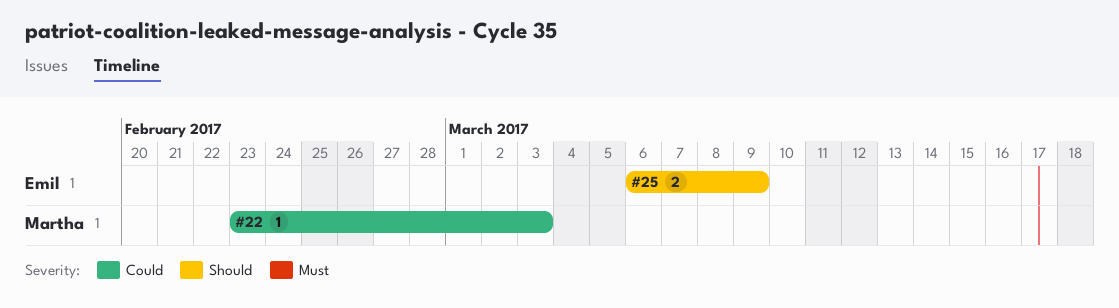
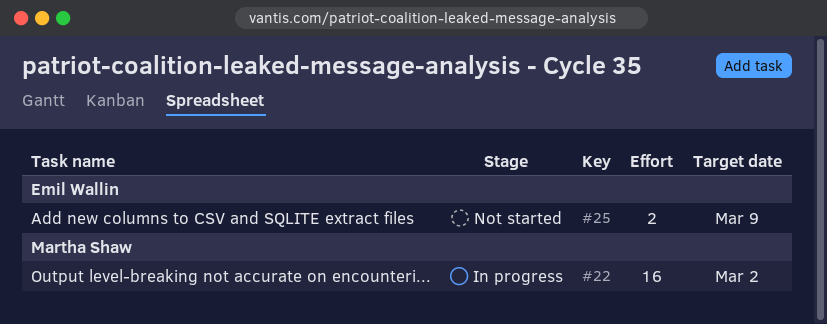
#22, estimate: 1 -> 16
#22, due: Mar 3 -> Mar 2

